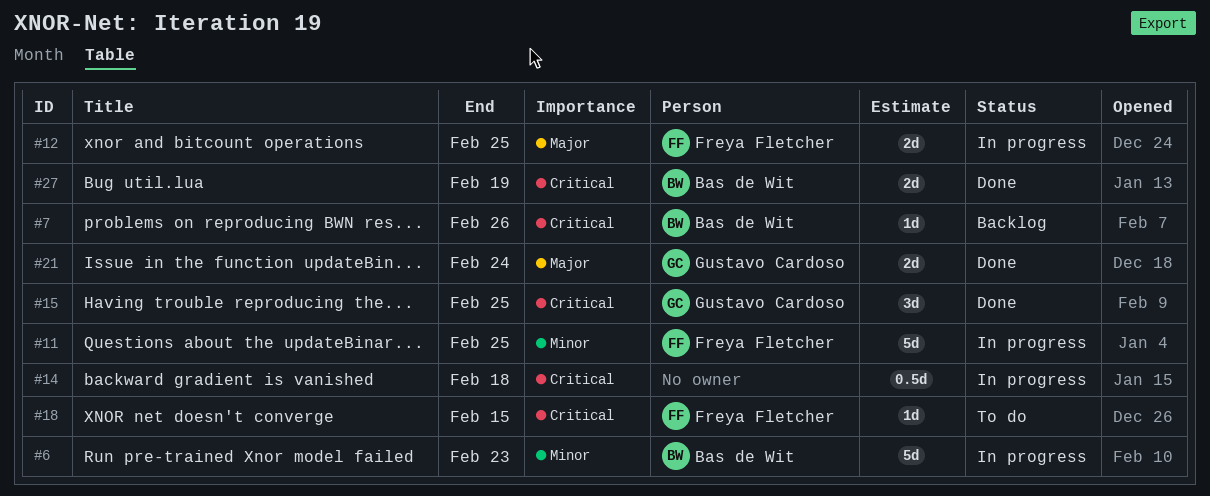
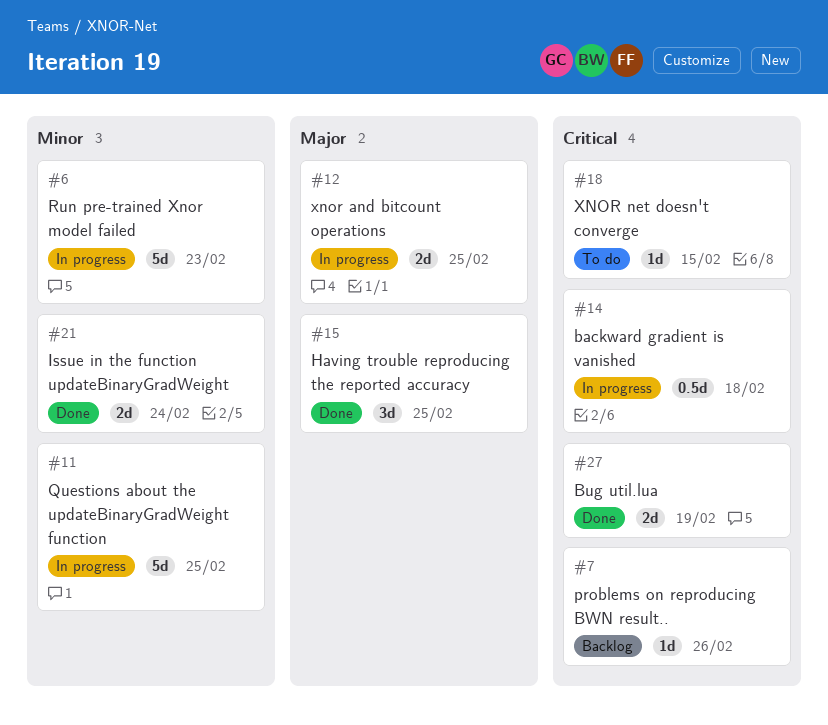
#15, priority: Critical -> Major
#21, priority: Major -> Minor

